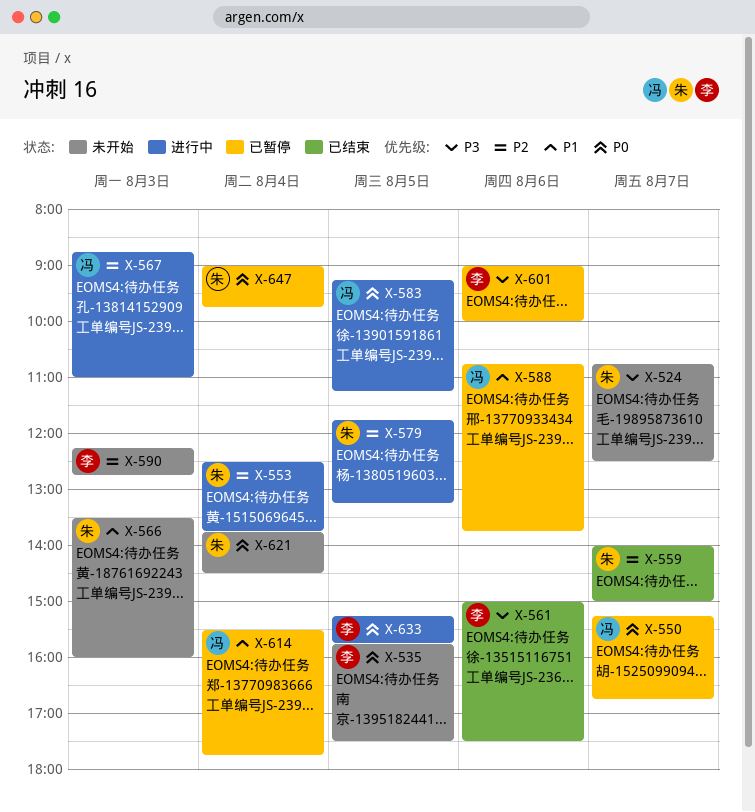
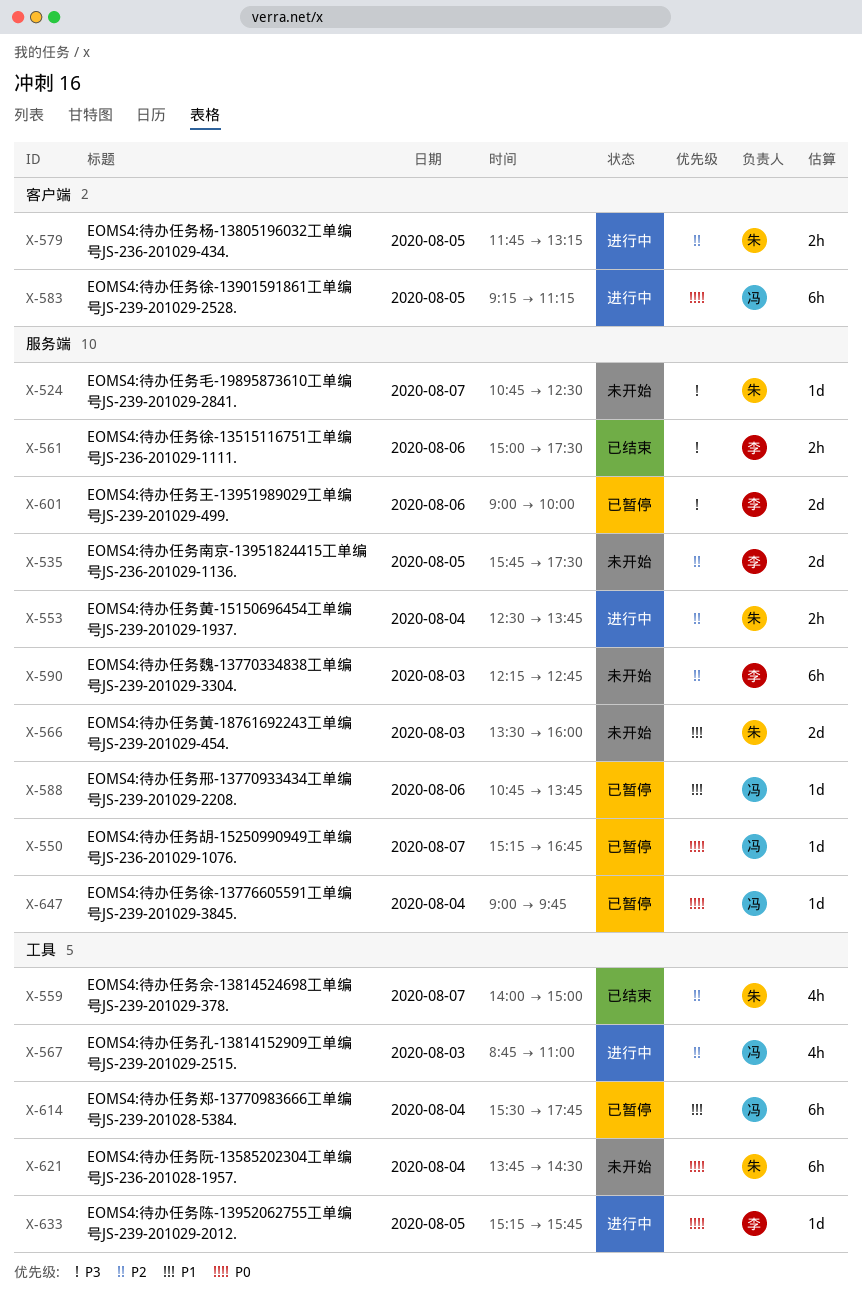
X-535, priority: P0 -> P2
X-647, owner: 朱 -> 冯

